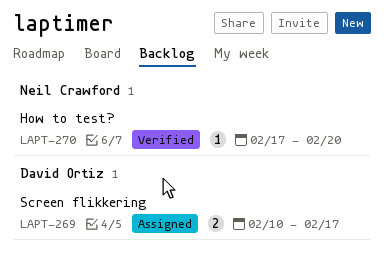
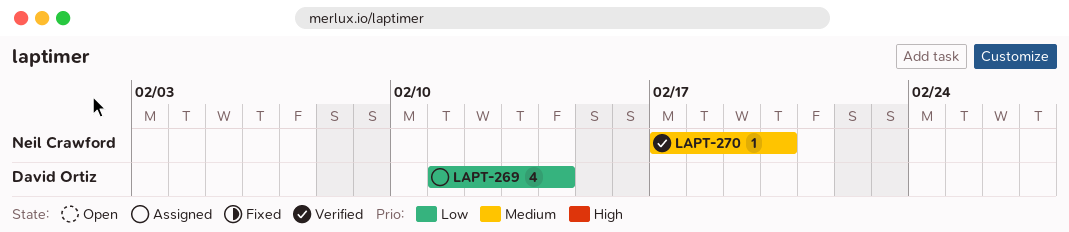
LAPT-269, estimate: 2 -> 4
LAPT-269, start: Feb 10 -> Feb 11
LAPT-269, due: Feb 17 -> Feb 14

